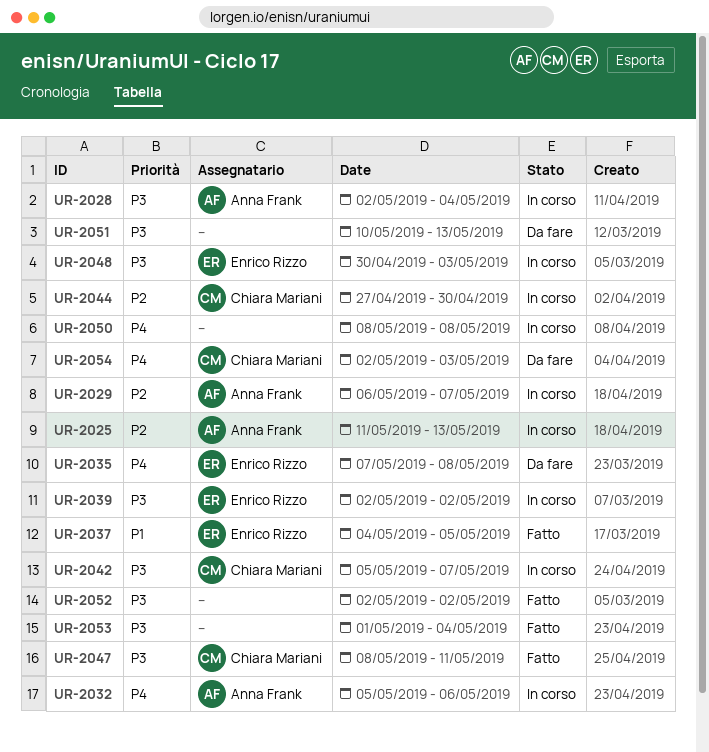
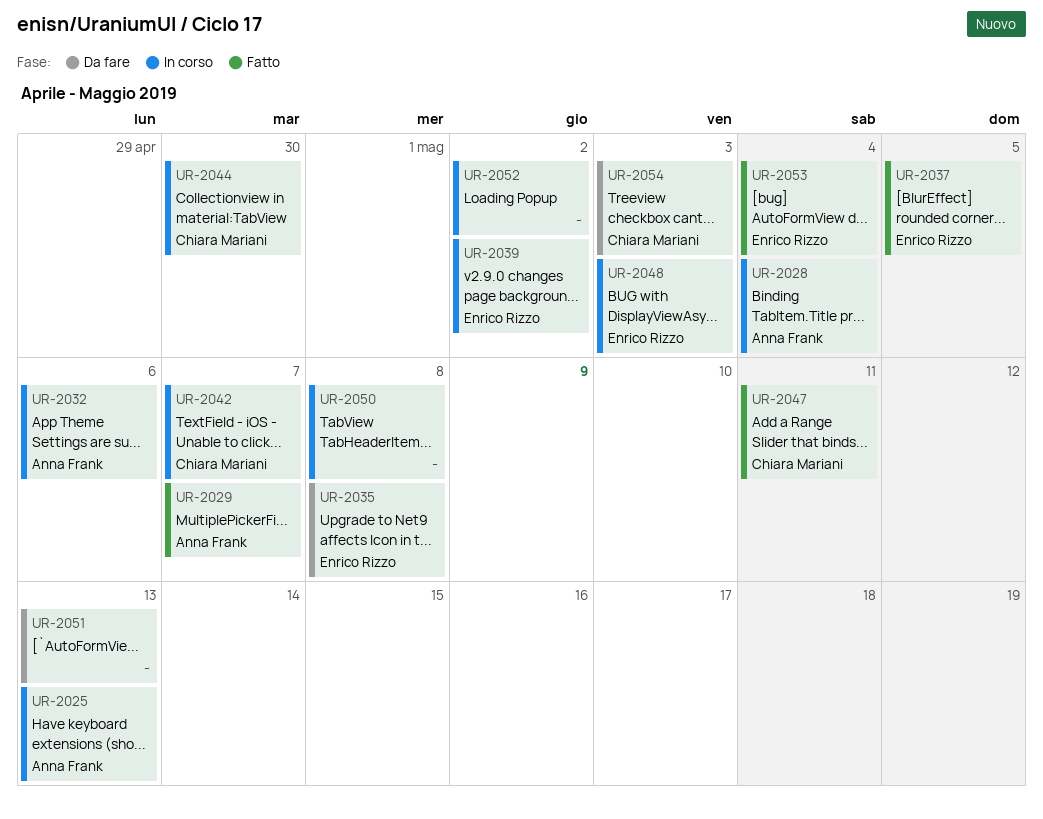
UR-2029, status: In corso -> Fatto
UR-2052, status: Fatto -> In corso
UR-2053, owner: none -> Enrico Rizzo

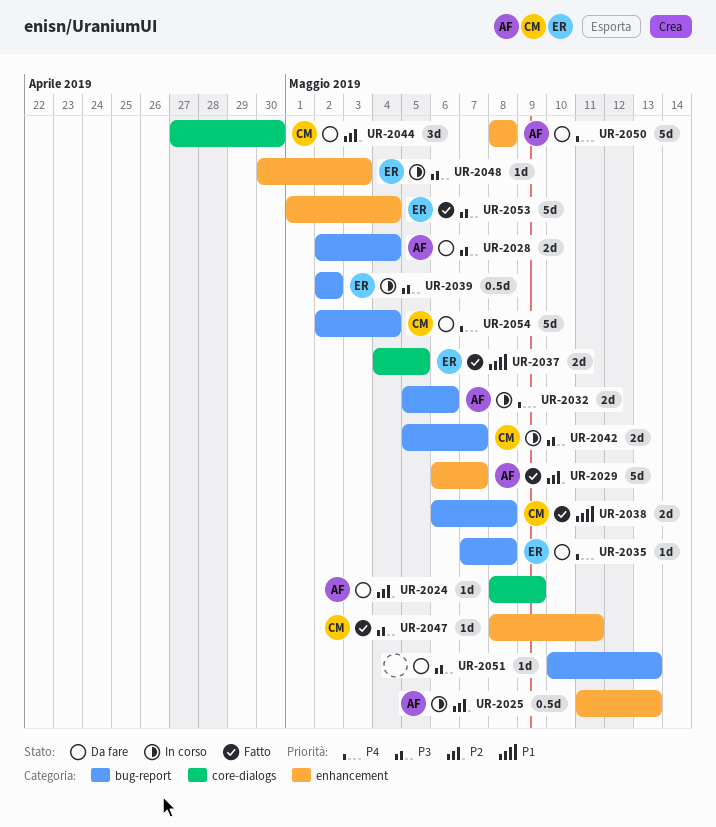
UR-2024: none -> present
UR-2028, status: In corso -> Da fare
UR-2038: none -> present
UR-2044, status: In corso -> Da fare
UR-2050, status: In corso -> Da fare
UR-2050, owner: none -> Anna Frank
UR-2052: present -> none
UR-2054, due: May 3 -> May 4

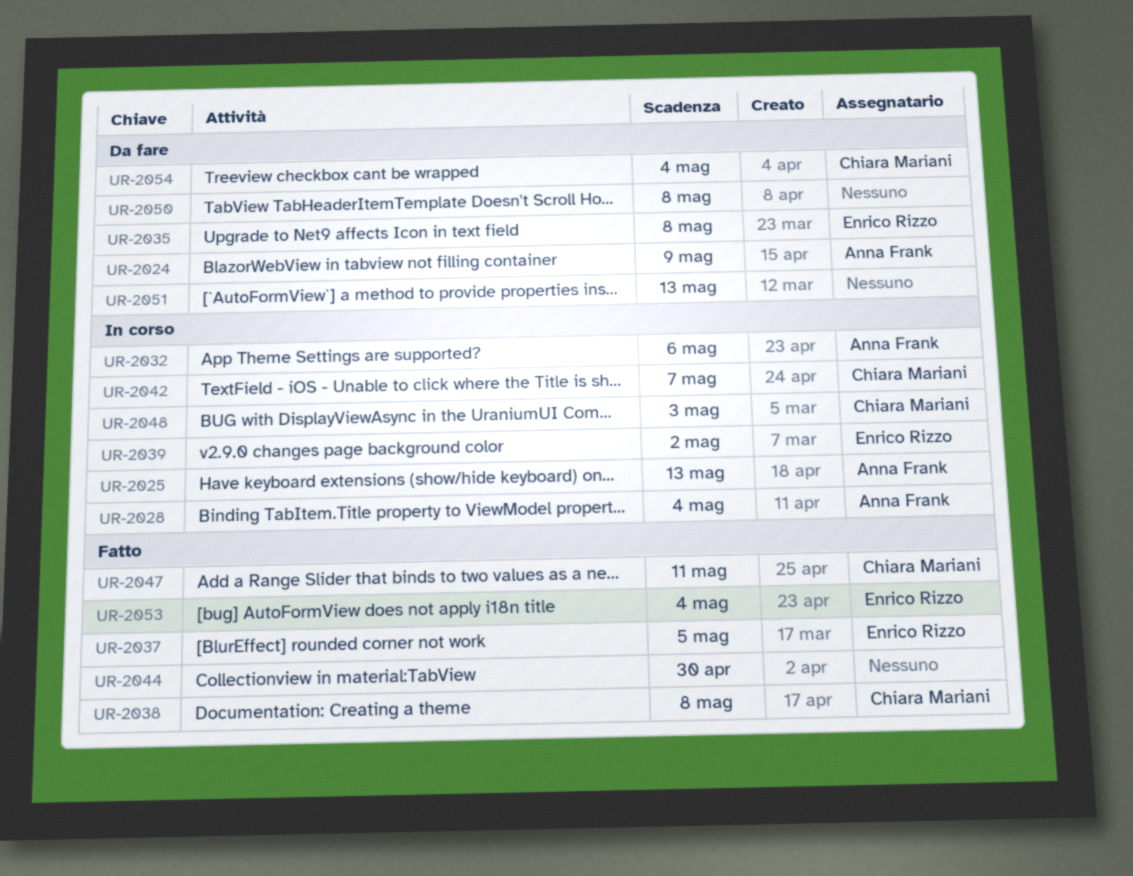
UR-2028, status: Da fare -> In corso
UR-2029: present -> none
UR-2044, status: Da fare -> Fatto
UR-2044, owner: Chiara Mariani -> none
UR-2048, owner: Enrico Rizzo -> Chiara Mariani
UR-2050, owner: Anna Frank -> none

